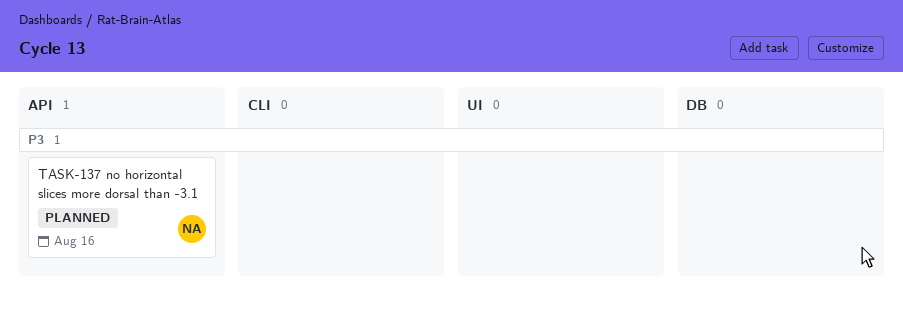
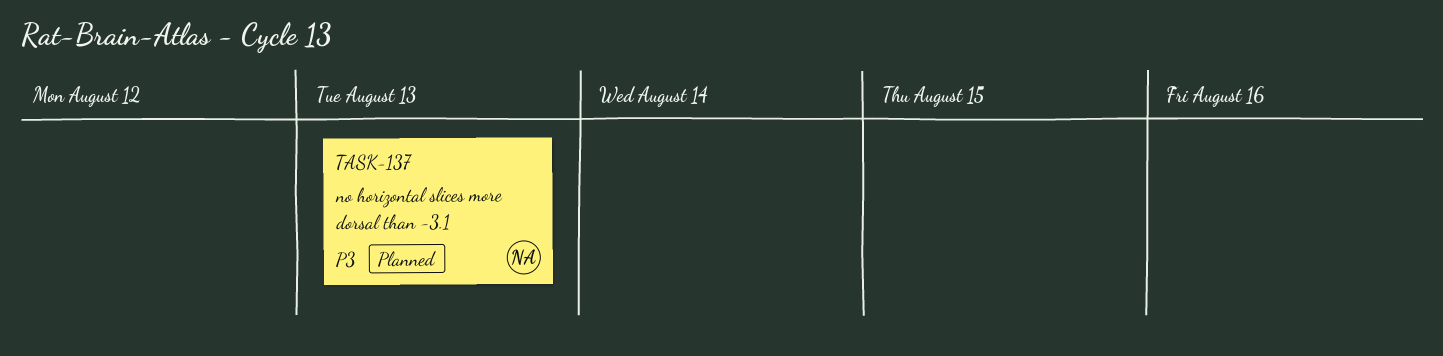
TASK-137, due: Aug 16 -> Aug 13

